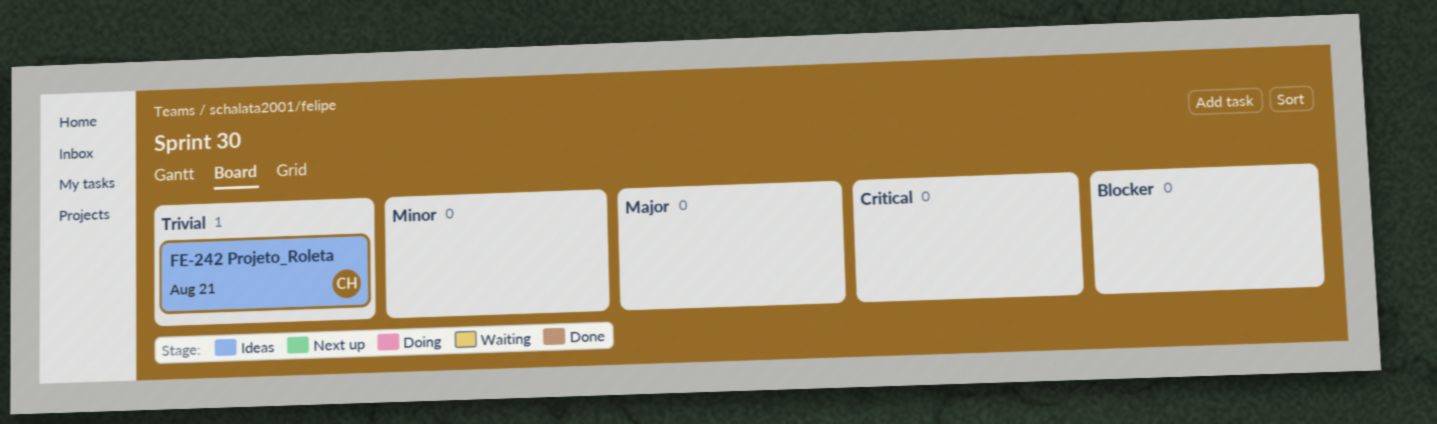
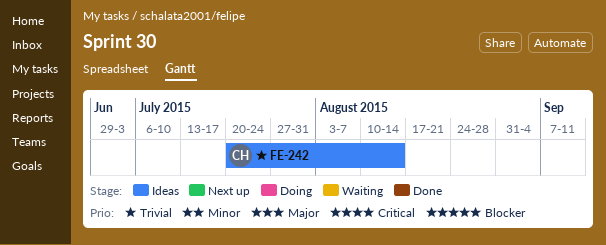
FE-242, due: Aug 21 -> Aug 14

